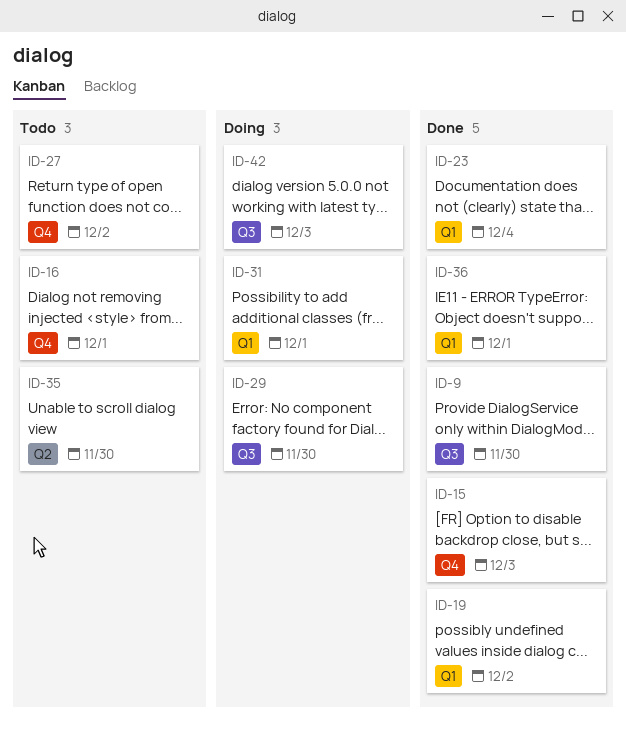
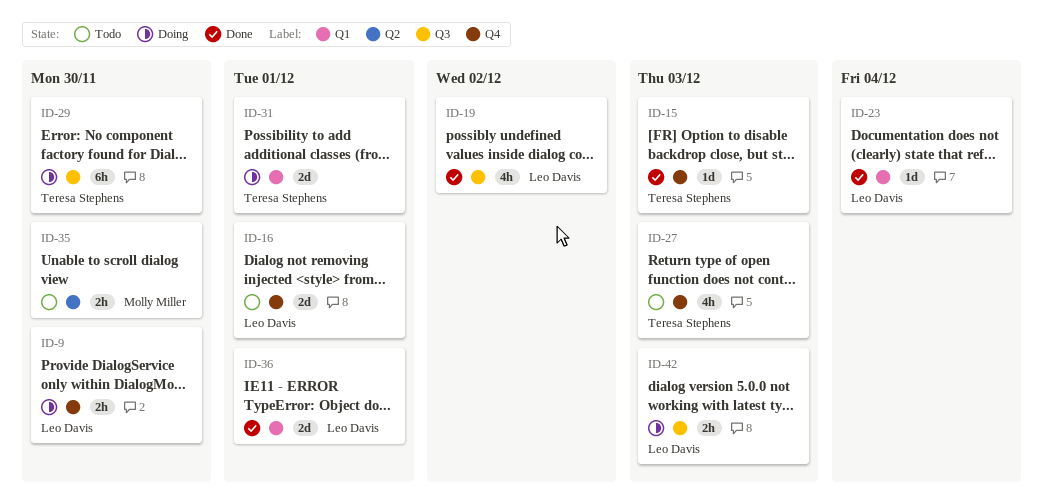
ID-9, status: Done -> Doing
ID-9, label: Q3 -> Q4
ID-19, label: Q1 -> Q3
ID-27, due: Dec 2 -> Dec 3

